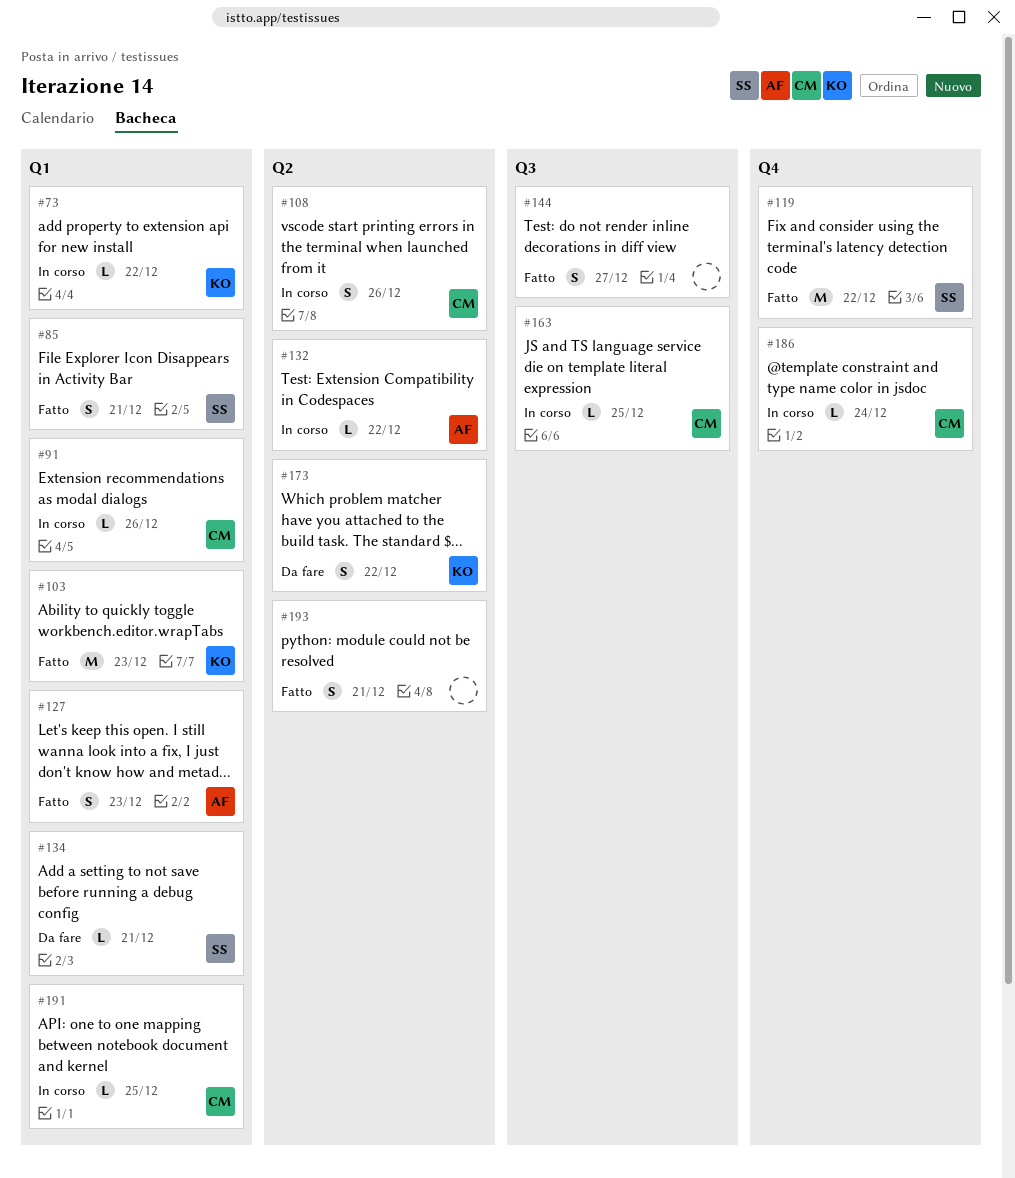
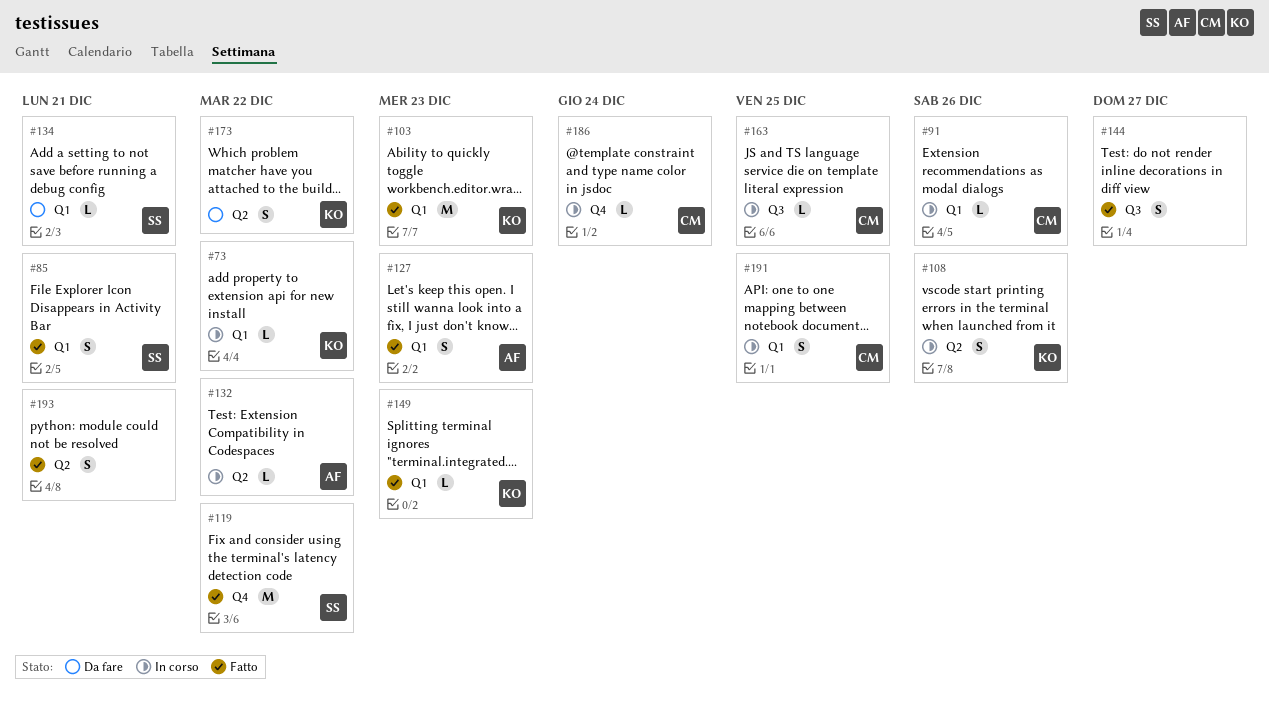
#108, owner: CM -> KO
#149: none -> present
#191, estimate: L -> S

